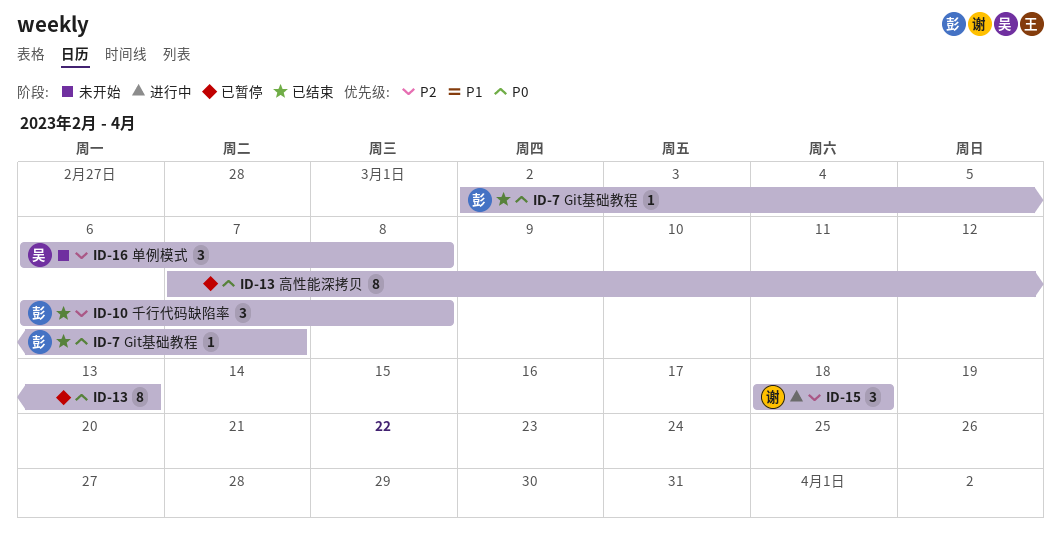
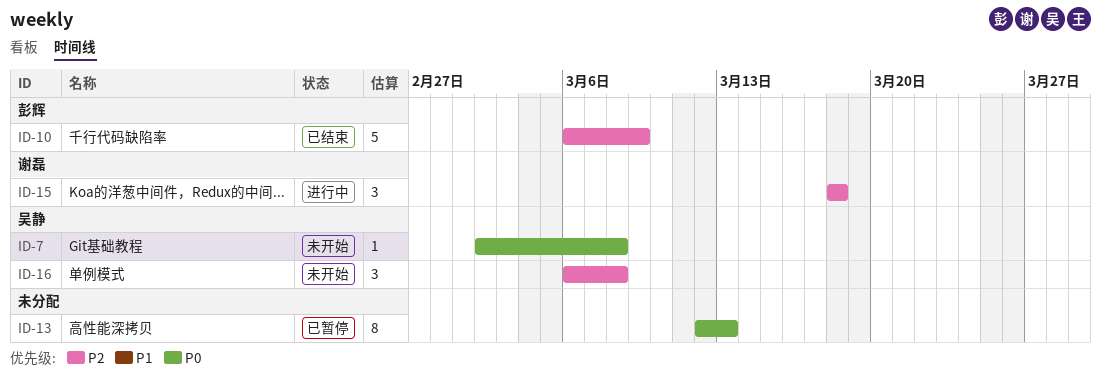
ID-7, status: 已结束 -> 未开始
ID-7, owner: 彭辉 -> 吴静
ID-7, due: Mar 7 -> Mar 8
ID-10, estimate: 3 -> 5
ID-10, due: Mar 8 -> Mar 9
ID-13, start: Mar 7 -> Mar 12

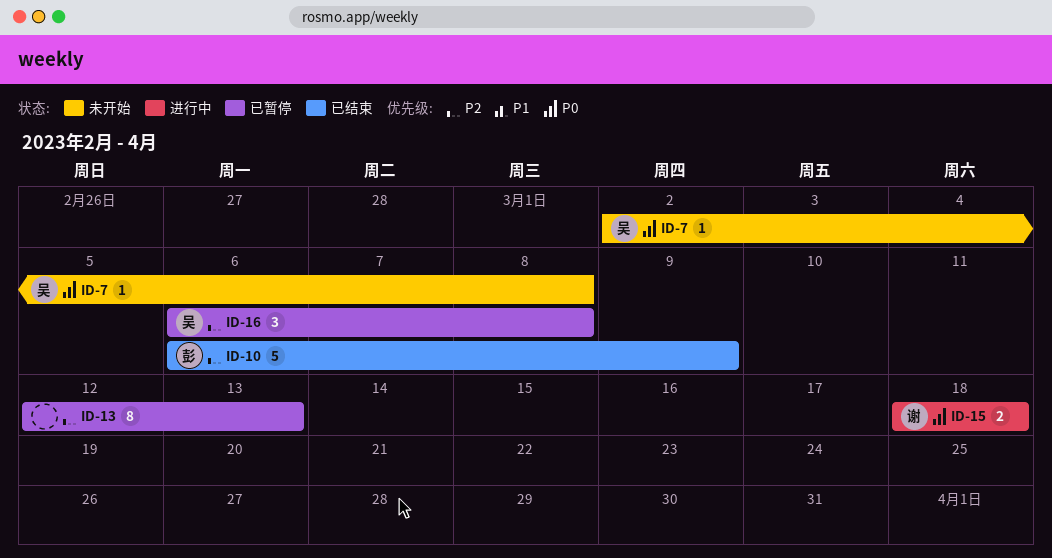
ID-13, priority: P0 -> P2
ID-15, priority: P2 -> P0
ID-15, estimate: 3 -> 2
ID-16, status: 未开始 -> 已暂停

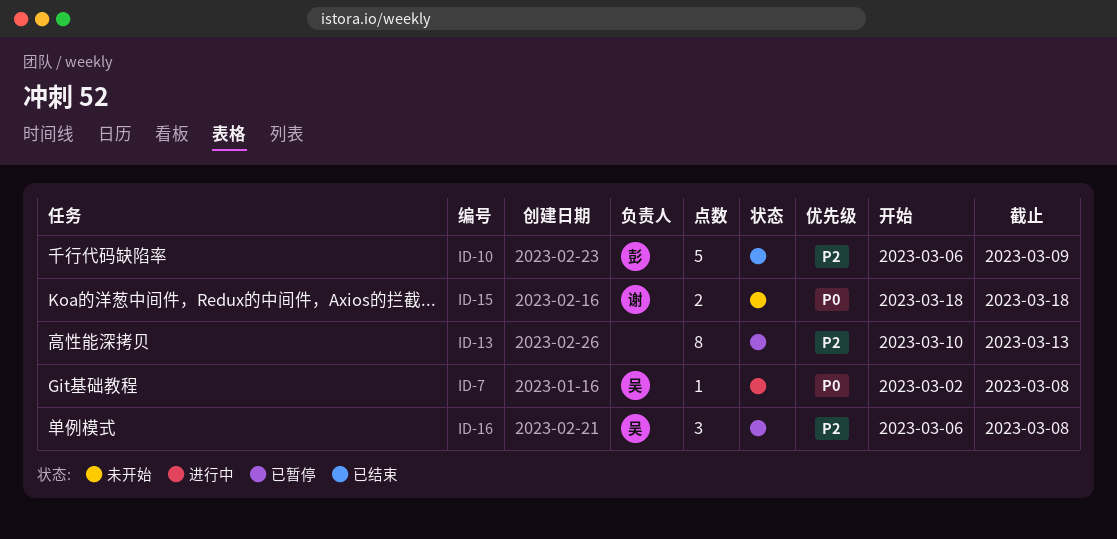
ID-7, status: 未开始 -> 进行中
ID-13, start: Mar 12 -> Mar 10
ID-15, status: 进行中 -> 未开始

